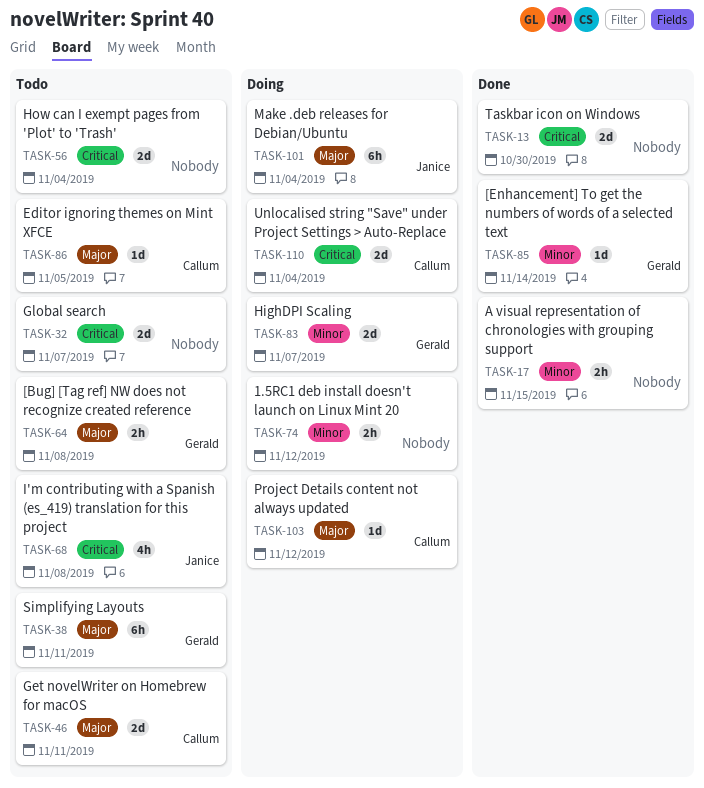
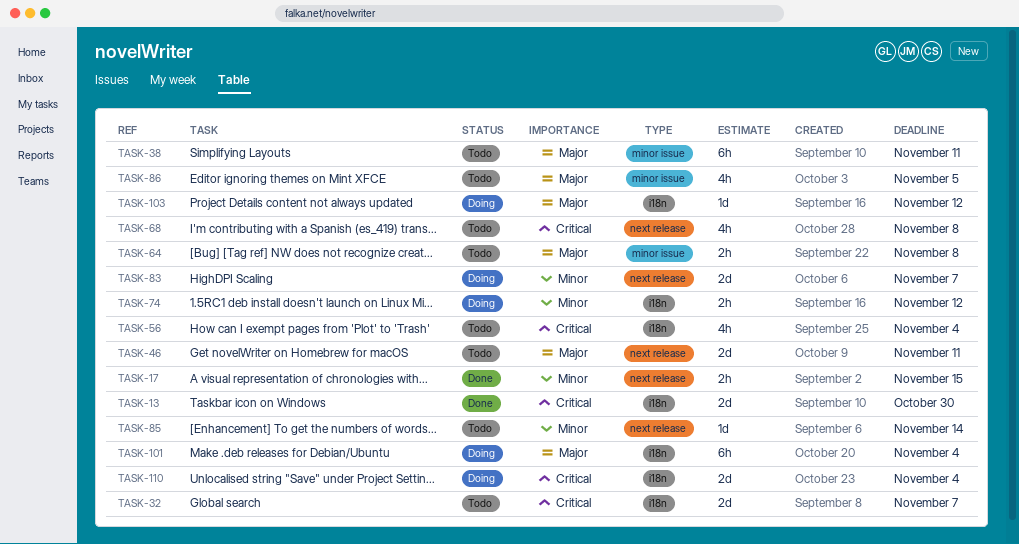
TASK-56, estimate: 2d -> 4h
TASK-85, status: Done -> Todo
TASK-86, estimate: 1d -> 4h

